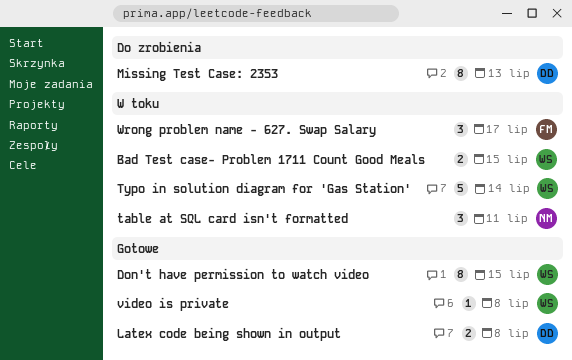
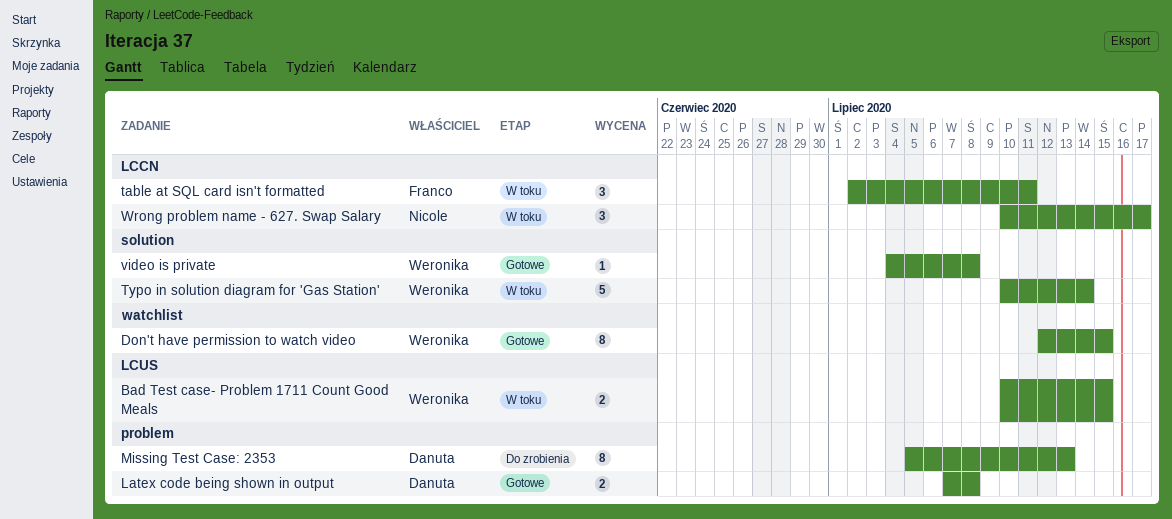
table at SQL card isn't formatted, owner: Nicole -> Franco
Wrong problem name - 627. Swap Salary, owner: Franco -> Nicole

